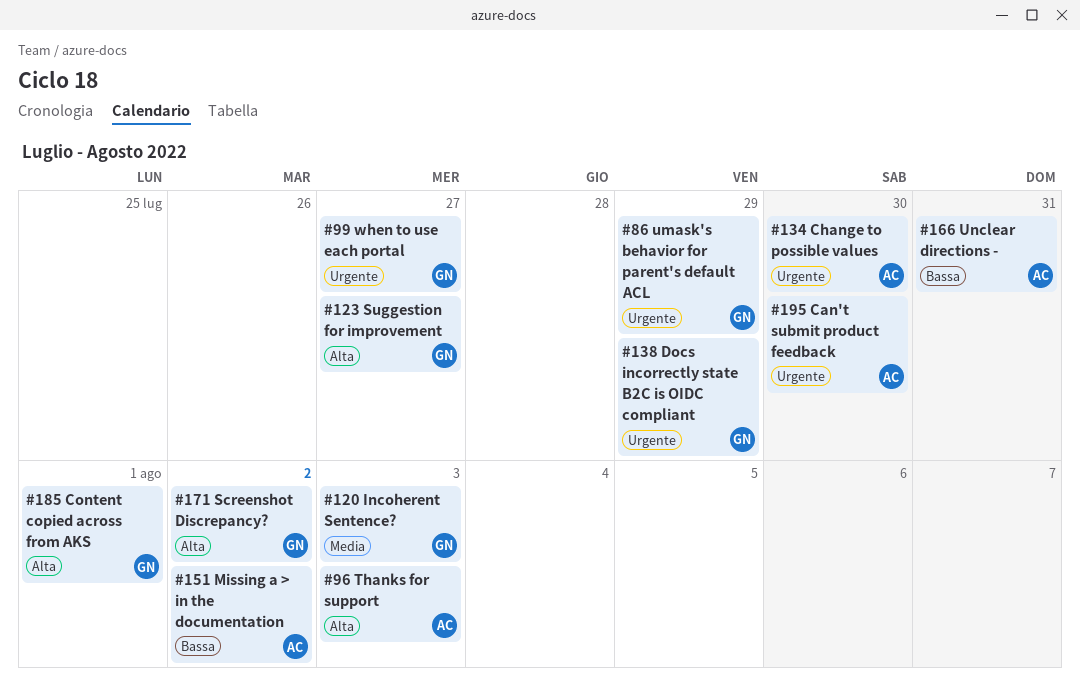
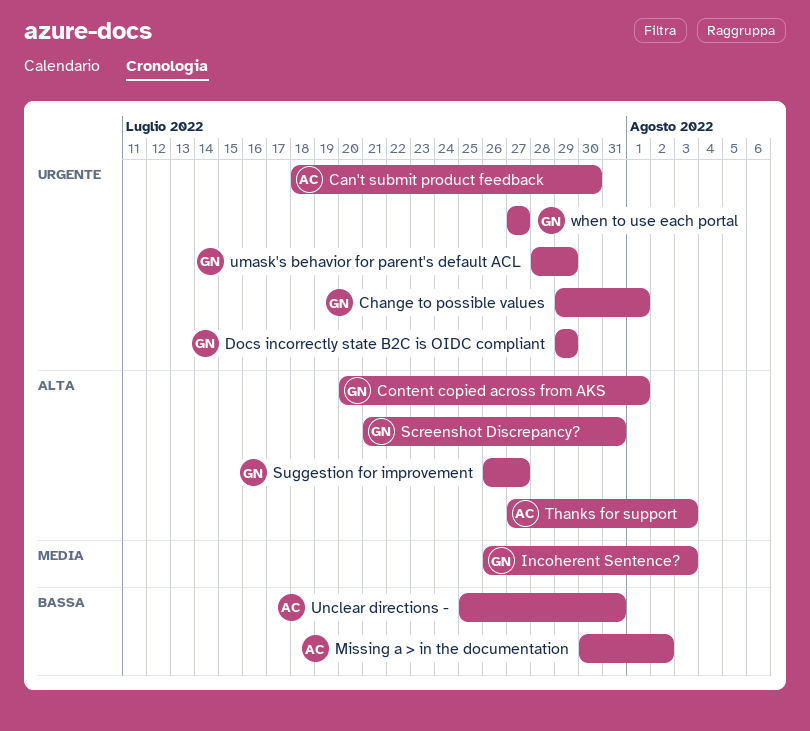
Change to possible values, owner: AC -> GN
Change to possible values, due: Jul 30 -> Aug 1
Screenshot Discrepancy?, due: Aug 2 -> Jul 31

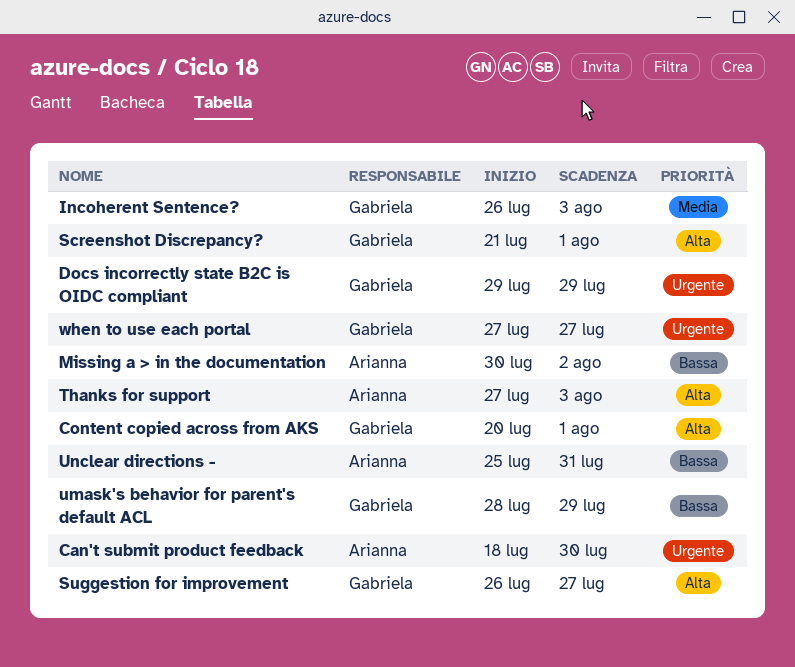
Change to possible values: present -> none
Screenshot Discrepancy?, due: Jul 31 -> Aug 1
umask's behavior for parent's default ACL, priority: Urgente -> Bassa

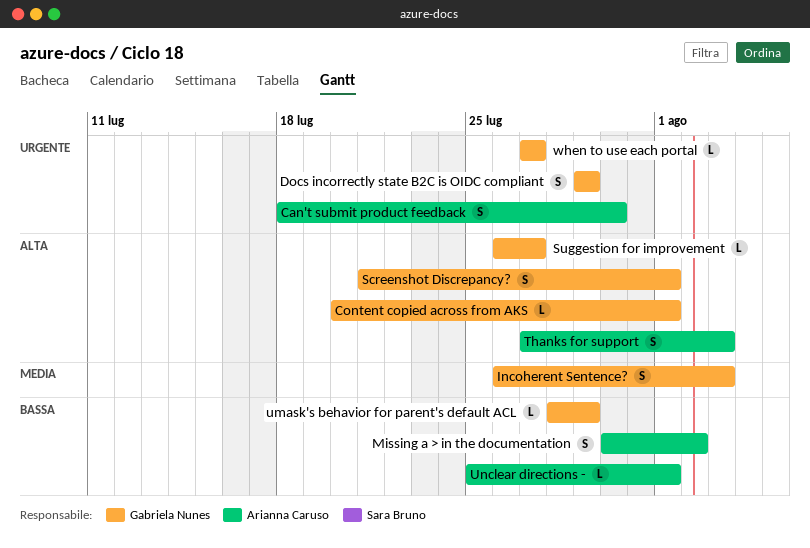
Unclear directions -, due: Jul 31 -> Aug 1

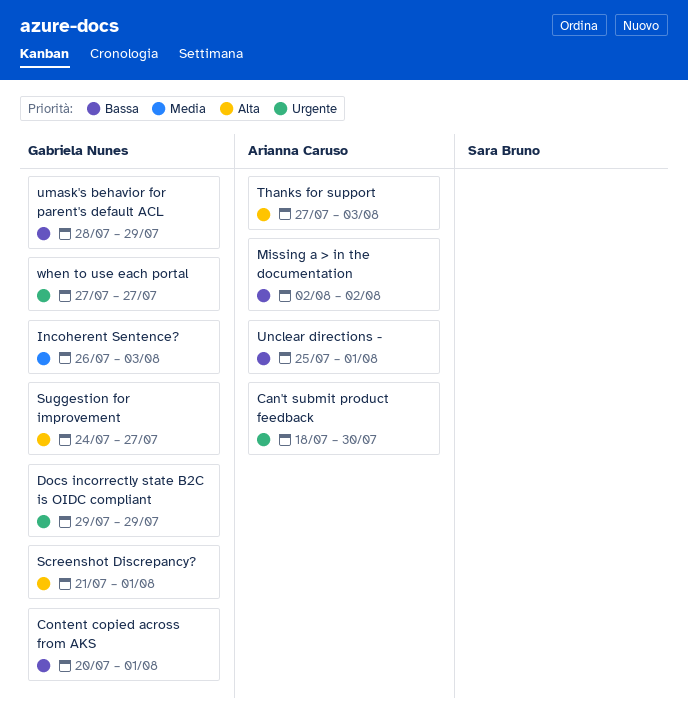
Content copied across from AKS, priority: Alta -> Bassa
Missing a > in the documentation, start: Jul 30 -> Aug 2
Suggestion for improvement, start: Jul 26 -> Jul 24

